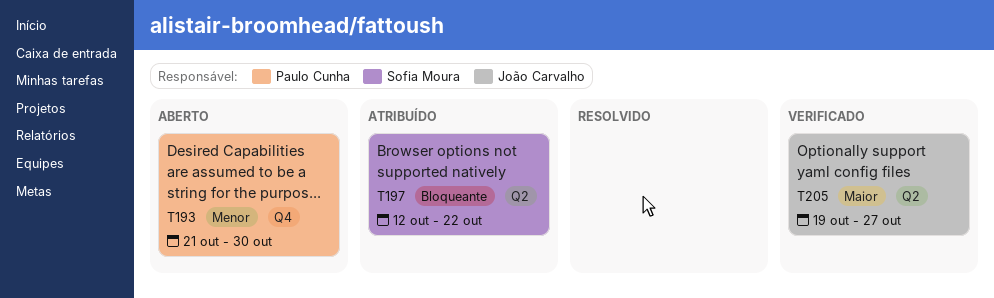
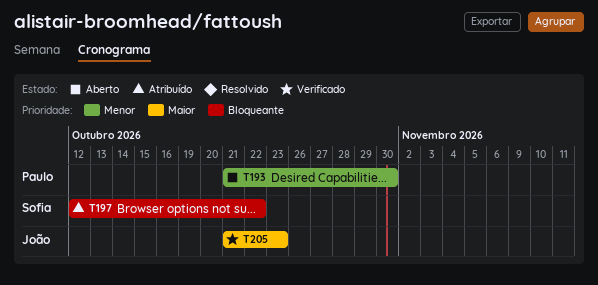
T205, start: Oct 19 -> Oct 21
T205, due: Oct 27 -> Oct 23

